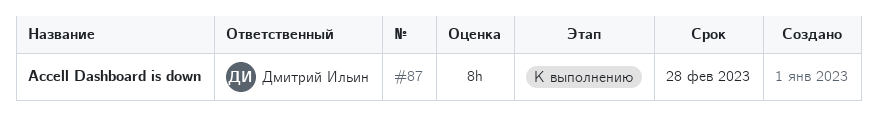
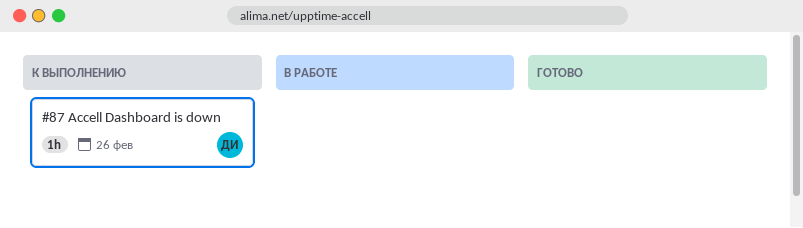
#87, estimate: 8h -> 1h
#87, due: Feb 28 -> Feb 26

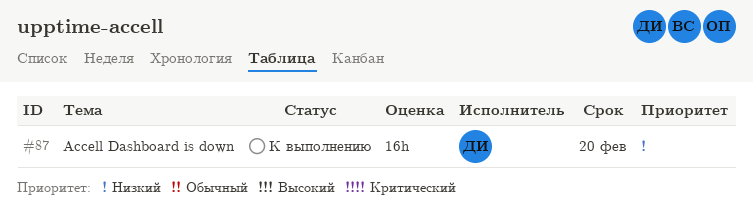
#87, estimate: 1h -> 16h
#87, due: Feb 26 -> Feb 20

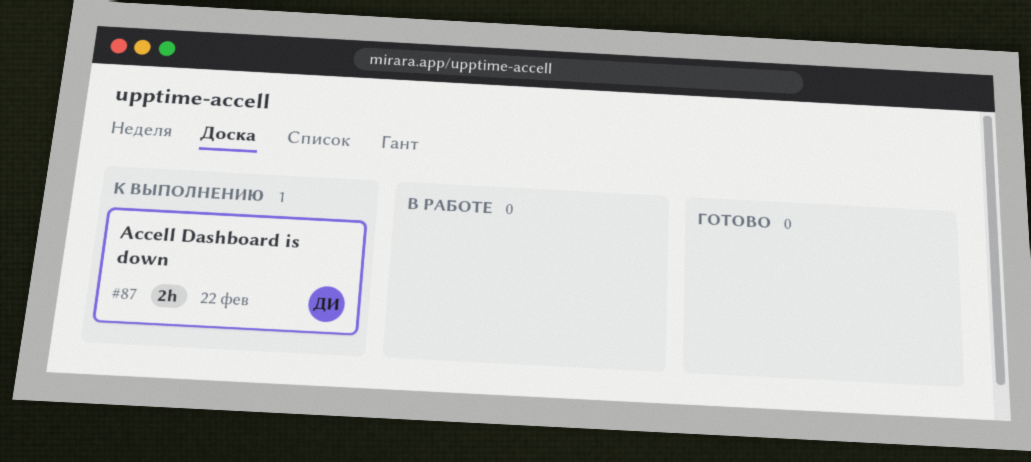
#87, estimate: 16h -> 2h
#87, due: Feb 20 -> Feb 22

